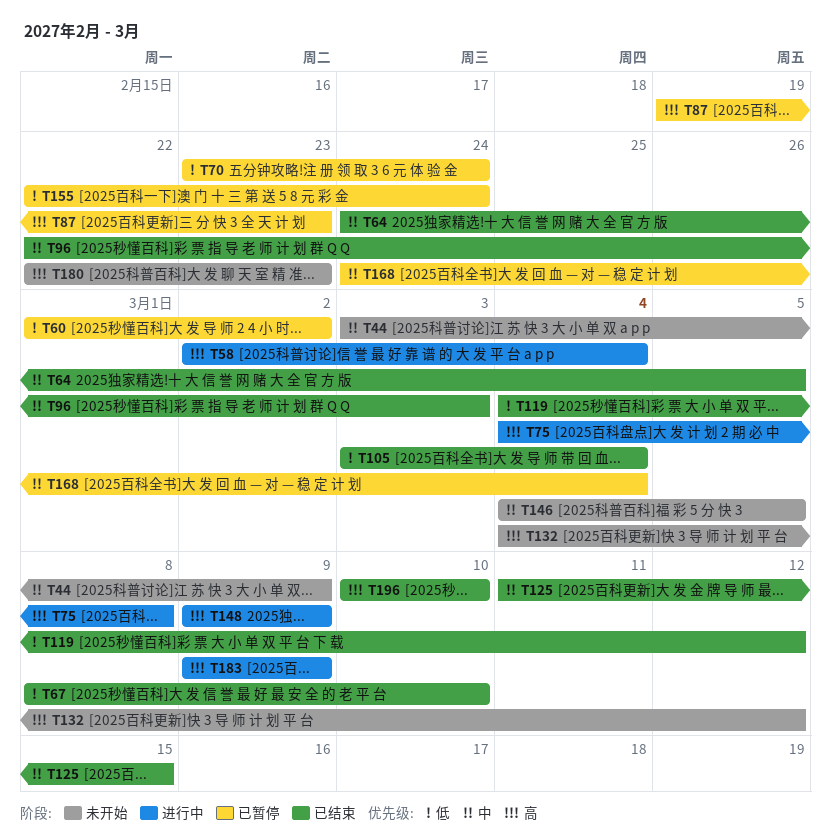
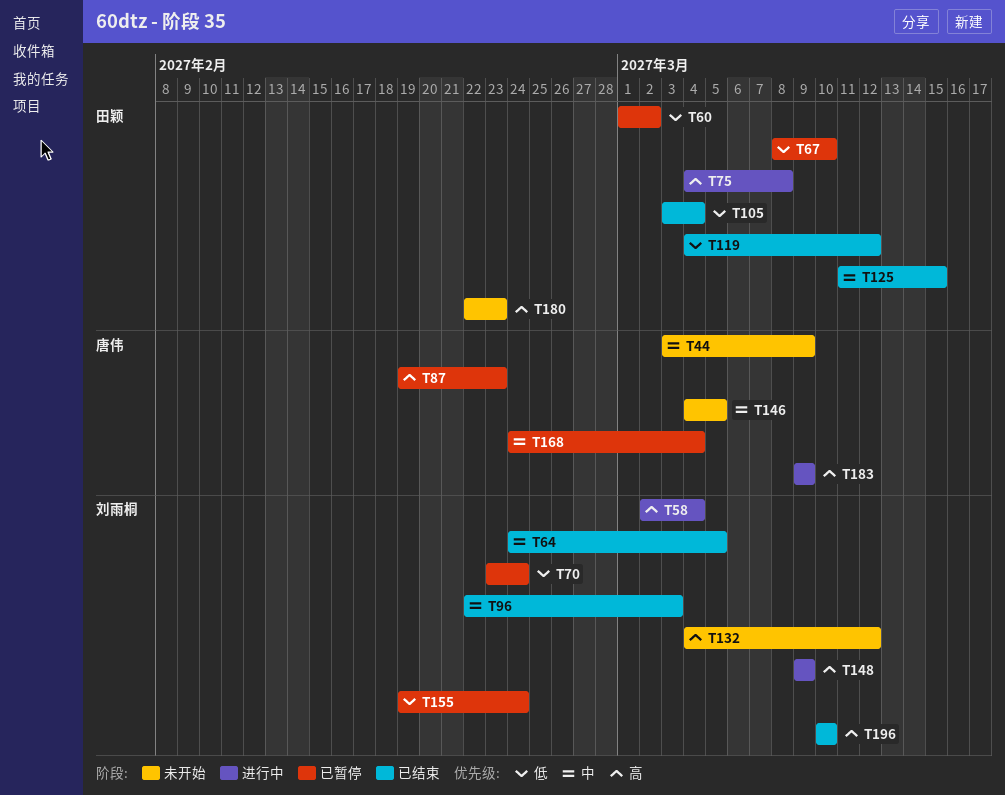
T67, status: 已结束 -> 已暂停
T155, start: Feb 22 -> Feb 19

